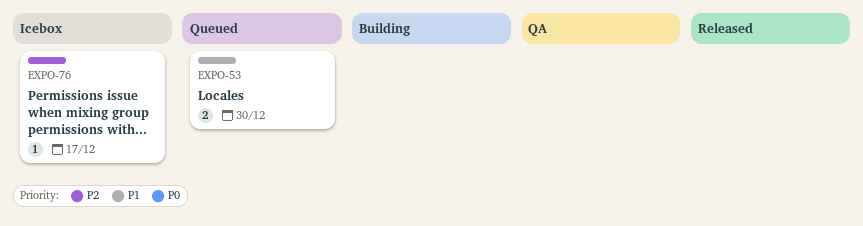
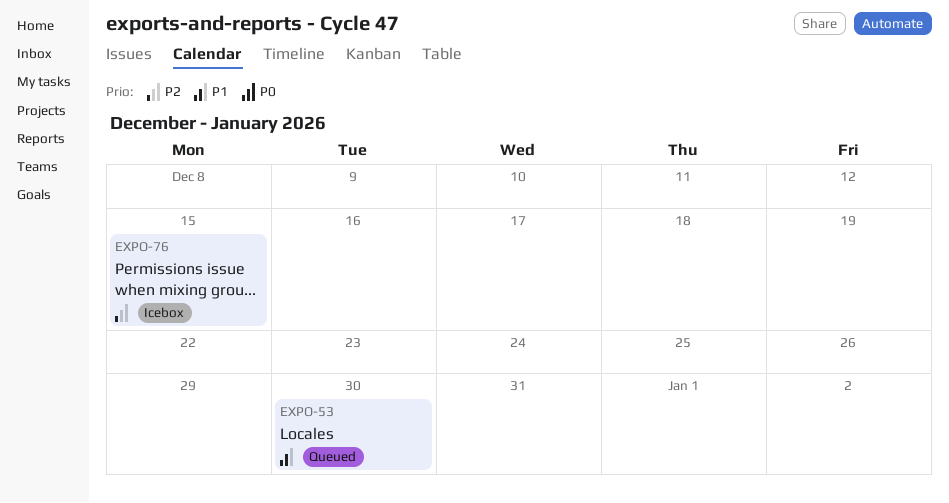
EXPO-76, due: Dec 17 -> Dec 15

